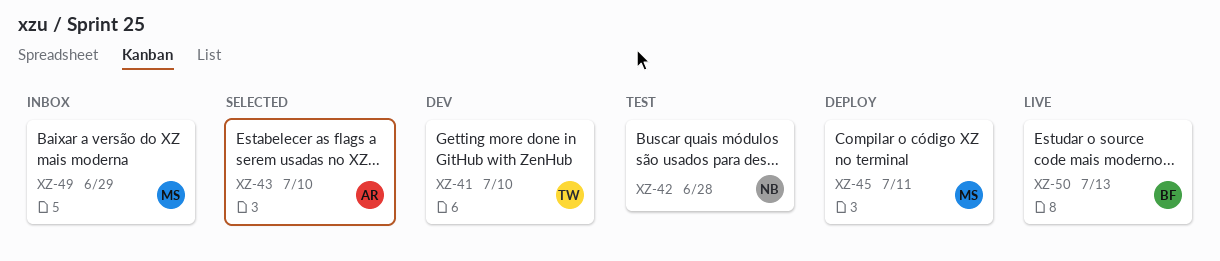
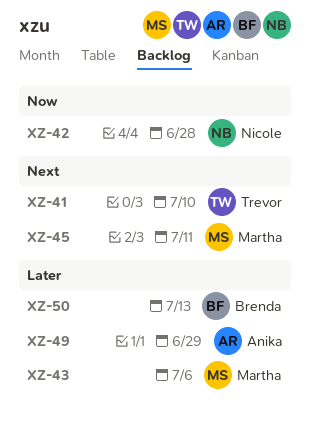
XZ-43, owner: Anika -> Martha
XZ-43, due: Jul 10 -> Jul 6
XZ-49, owner: Martha -> Anika

